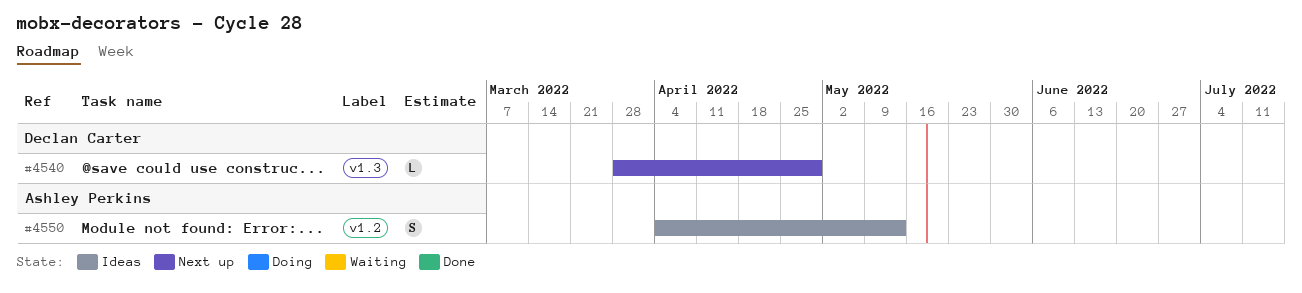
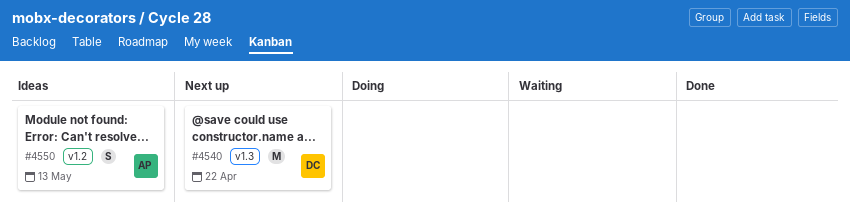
#4540, estimate: L -> M
#4540, due: Apr 29 -> Apr 22

